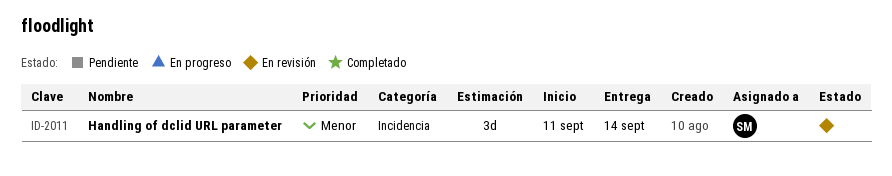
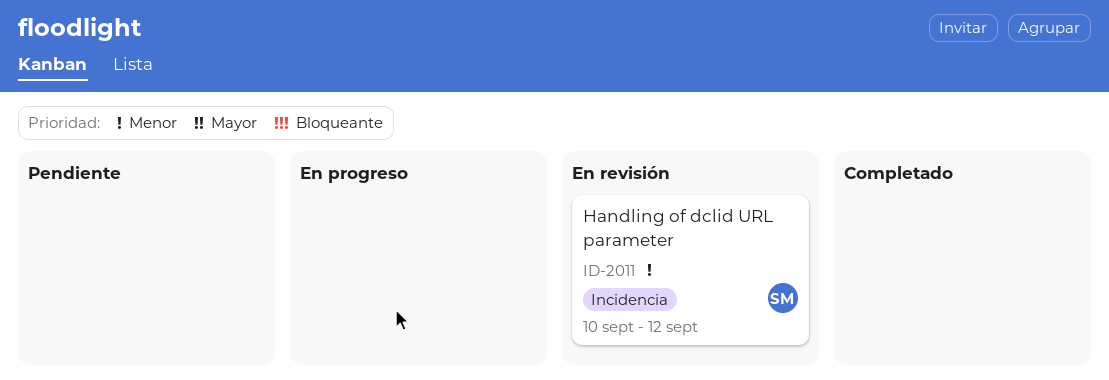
ID-2011, start: Sep 11 -> Sep 10
ID-2011, due: Sep 14 -> Sep 12

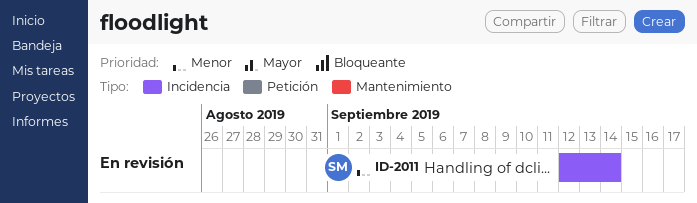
ID-2011, start: Sep 10 -> Sep 12
ID-2011, due: Sep 12 -> Sep 14

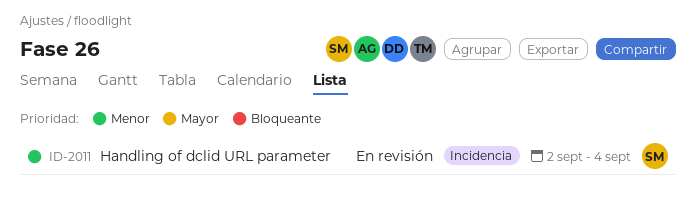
ID-2011, start: Sep 12 -> Sep 2
ID-2011, due: Sep 14 -> Sep 4

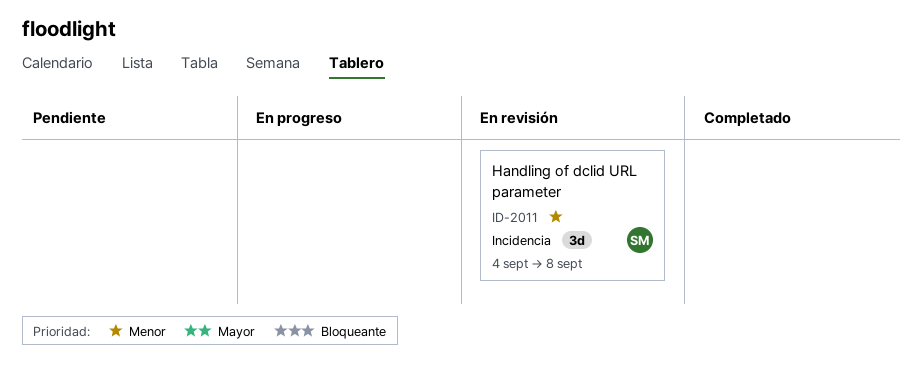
ID-2011, start: Sep 2 -> Sep 4
ID-2011, due: Sep 4 -> Sep 8

